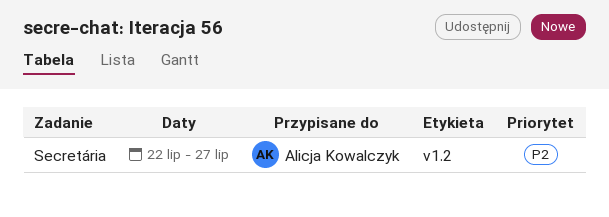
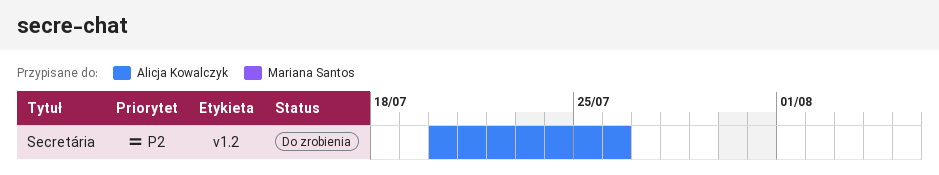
Secretária, start: Jul 22 -> Jul 20
Secretária, due: Jul 27 -> Jul 26

